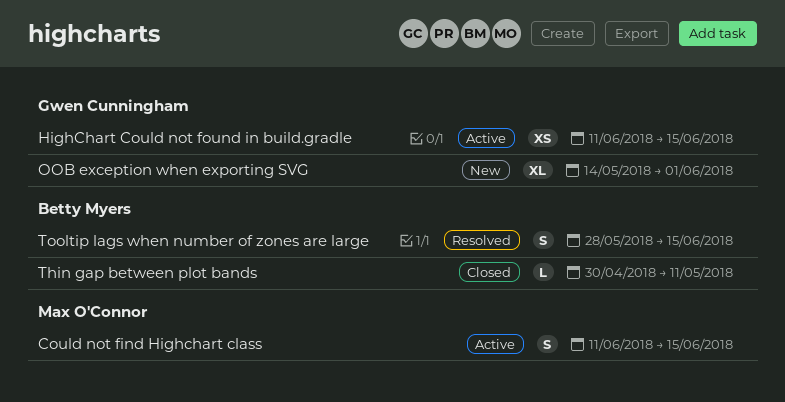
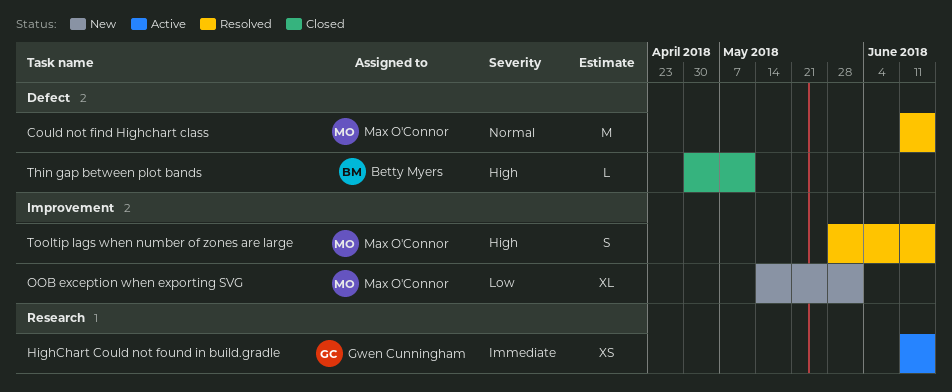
Could not find Highchart class, status: Active -> Resolved
Could not find Highchart class, estimate: S -> M
OOB exception when exporting SVG, owner: Gwen Cunningham -> Max O'Connor
Tooltip lags when number of zones are large, owner: Betty Myers -> Max O'Connor

